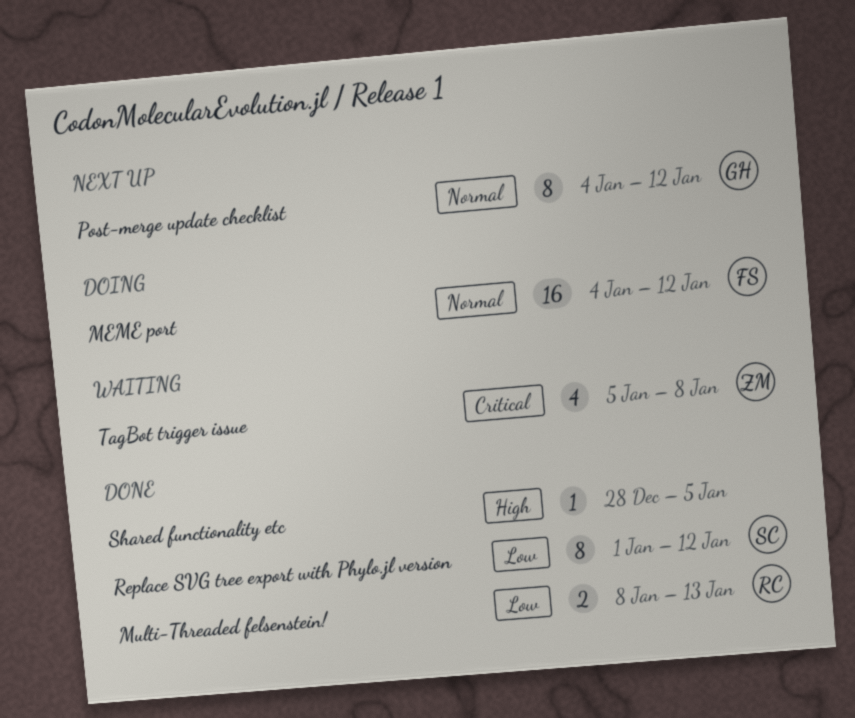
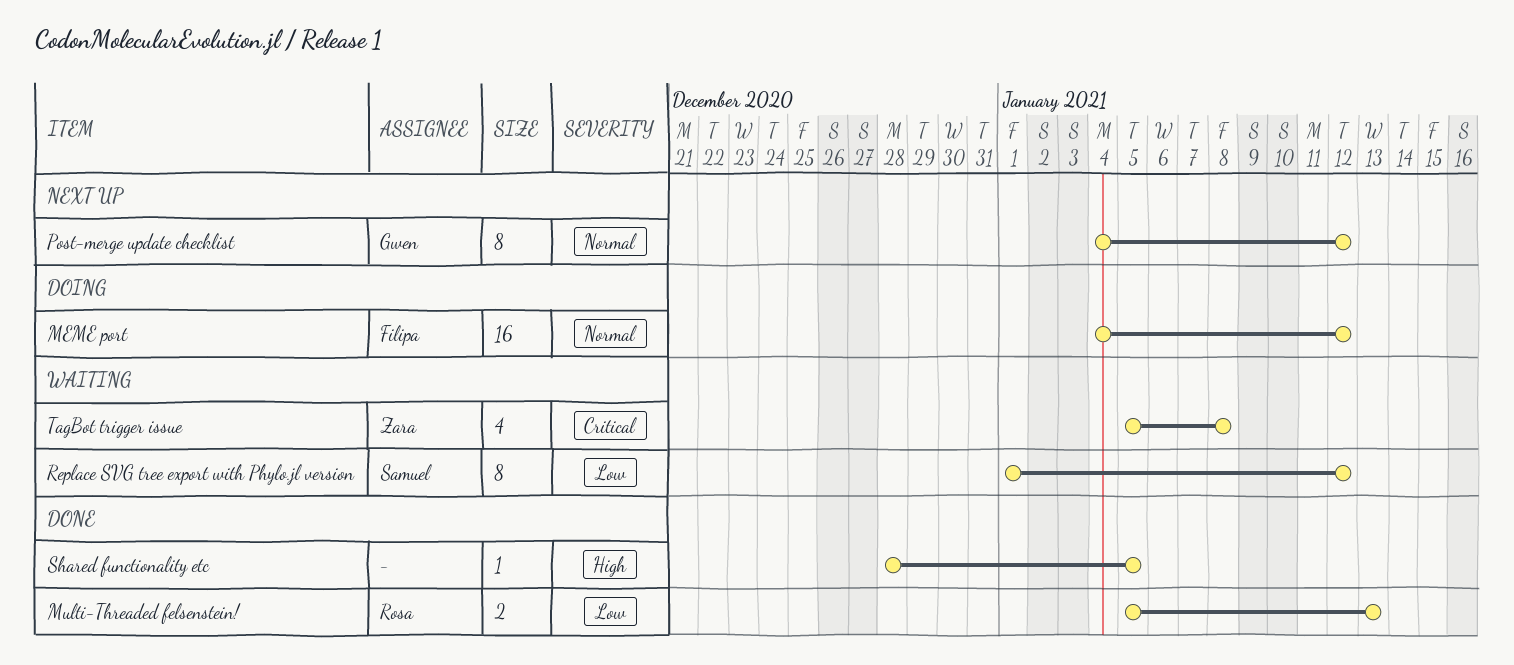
Multi-Threaded felsenstein!, start: Jan 8 -> Jan 5
Replace SVG tree export with Phylo.jl version, status: Done -> Waiting

